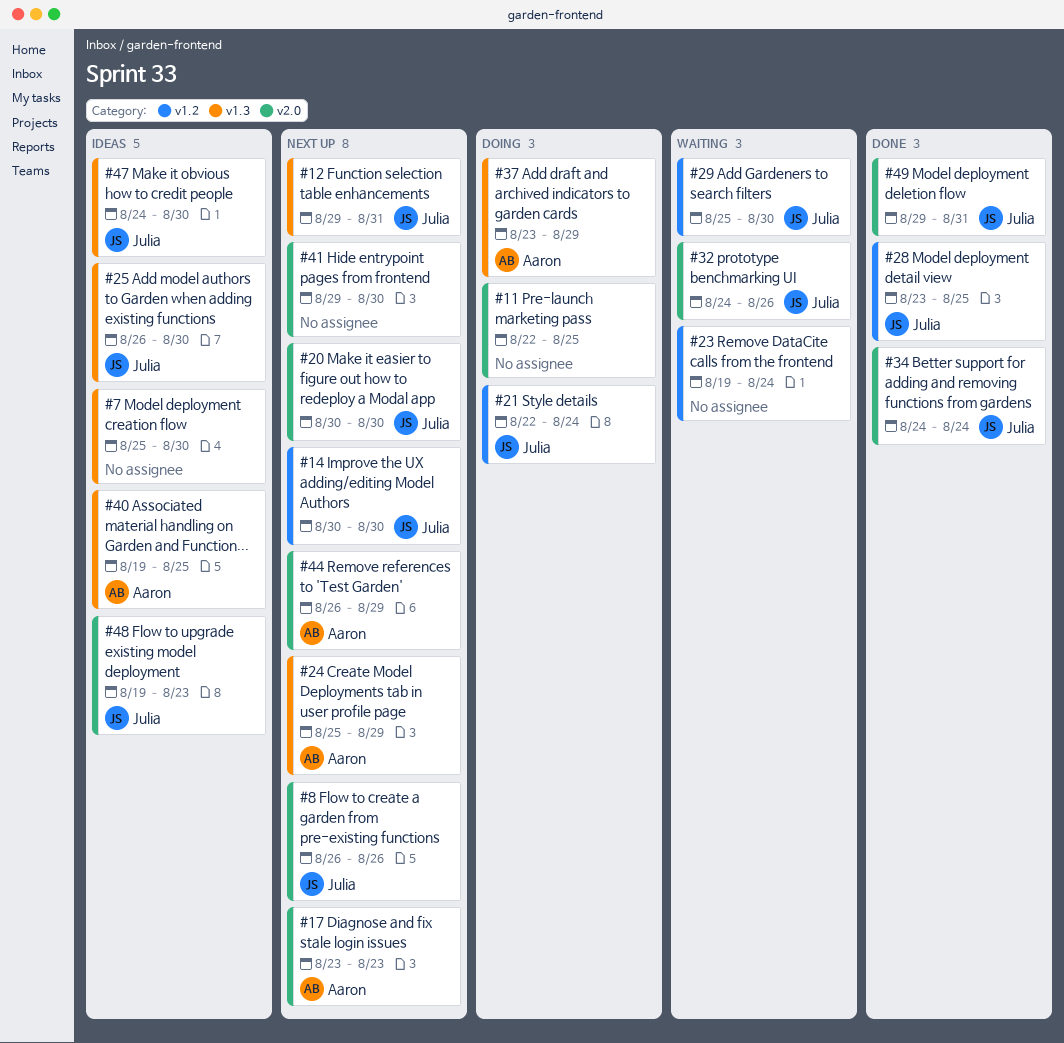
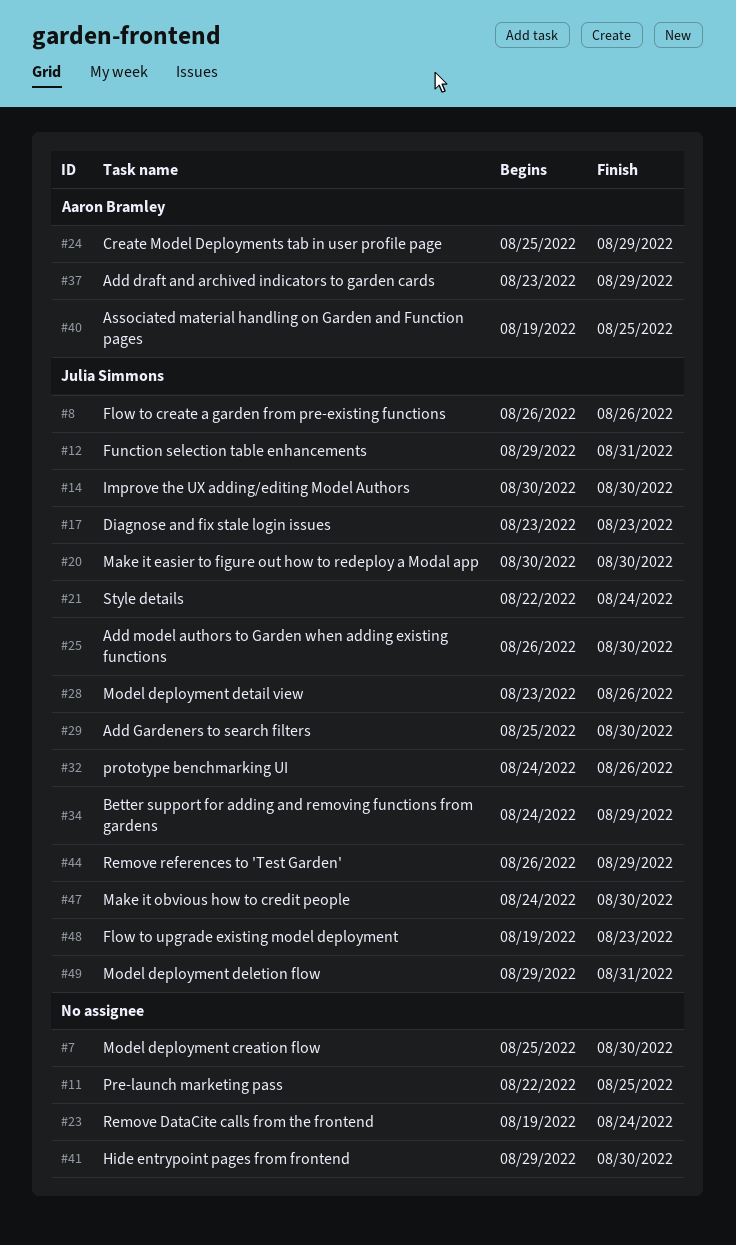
#17, owner: Aaron Bramley -> Julia Simmons
#28, due: Aug 25 -> Aug 26
#34, due: Aug 24 -> Aug 29
#44, owner: Aaron Bramley -> Julia Simmons

